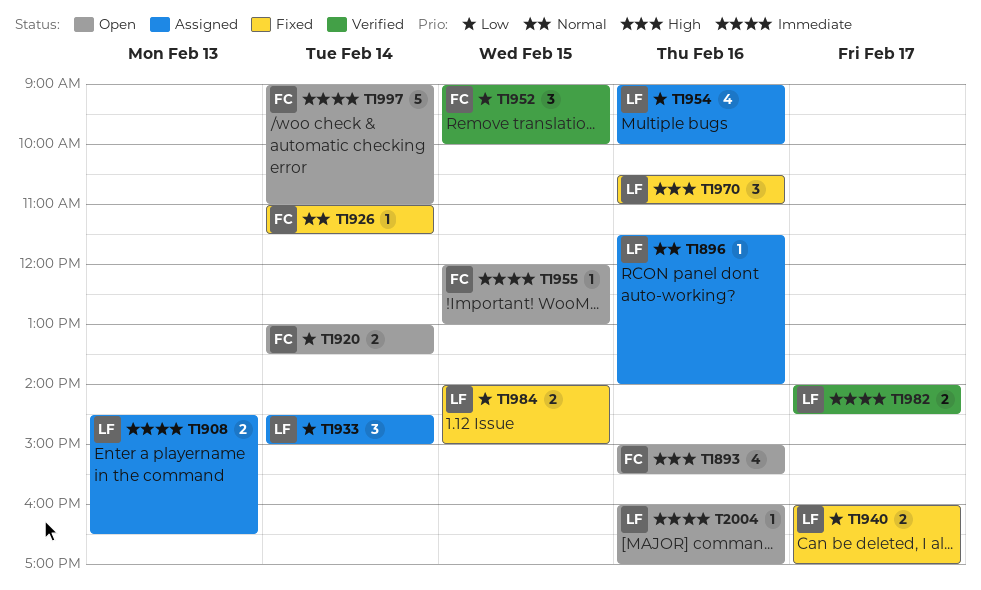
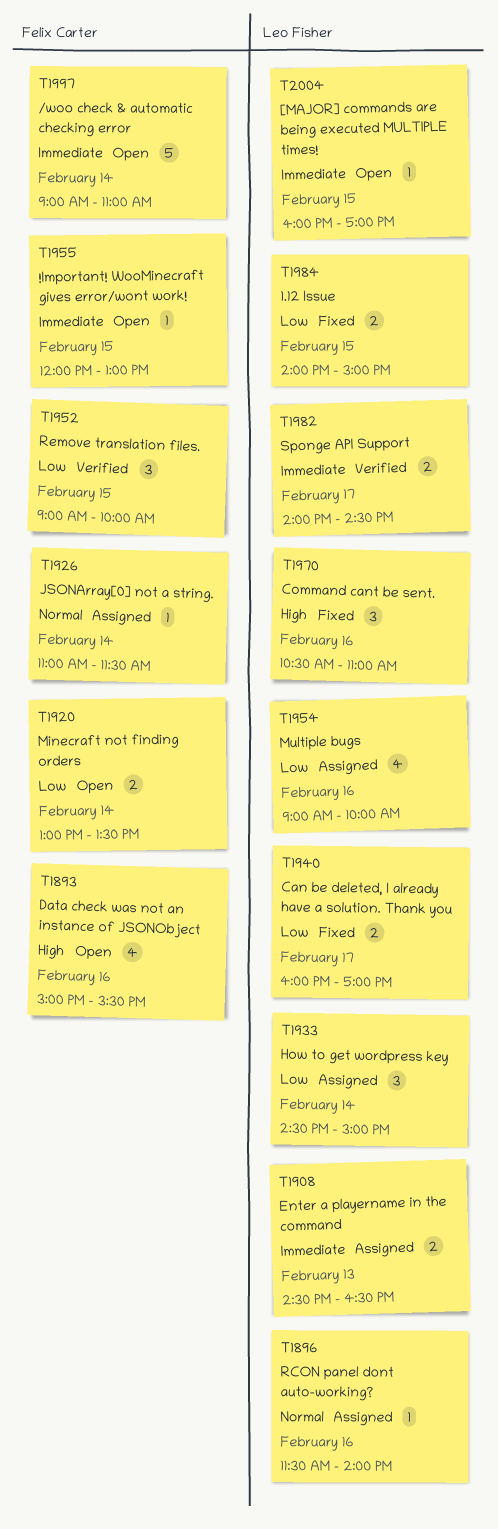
T1926, status: Fixed -> Assigned
T2004, day: Feb 16 -> Feb 15

